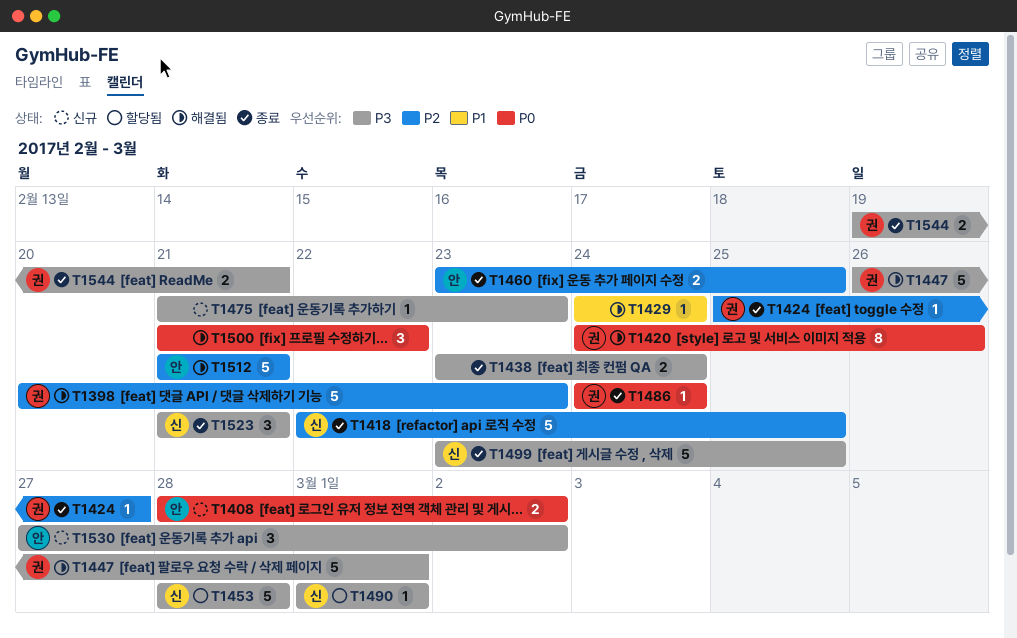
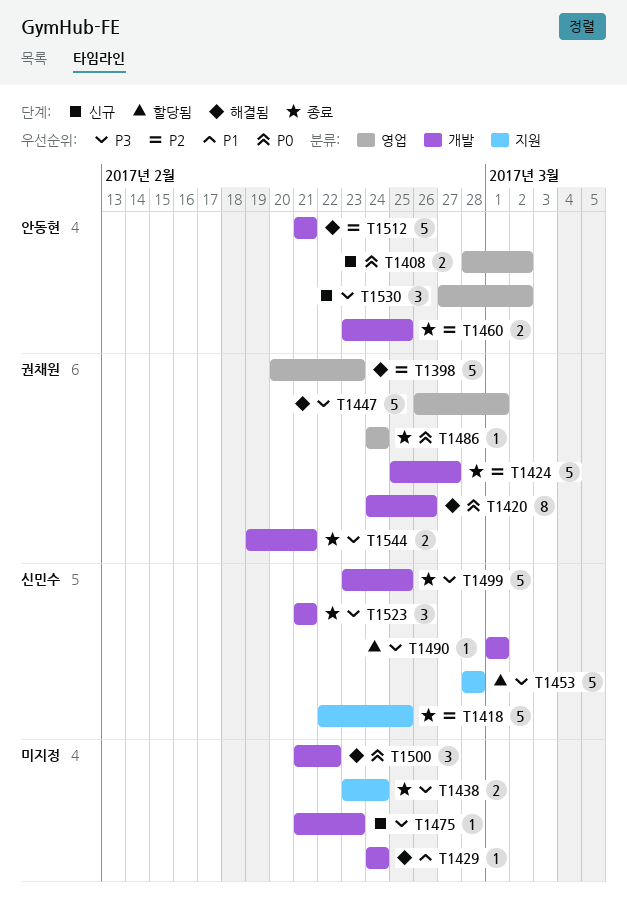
T1424, estimate: 1 -> 5

